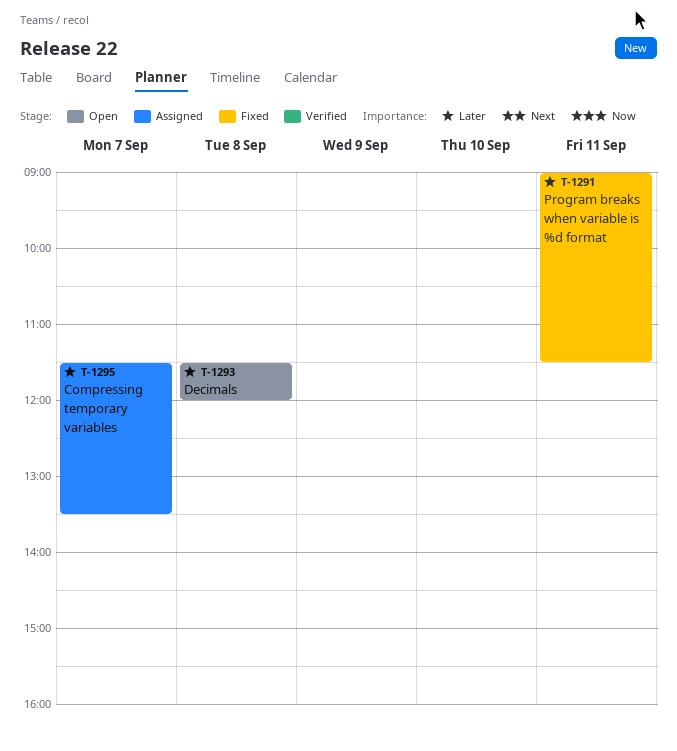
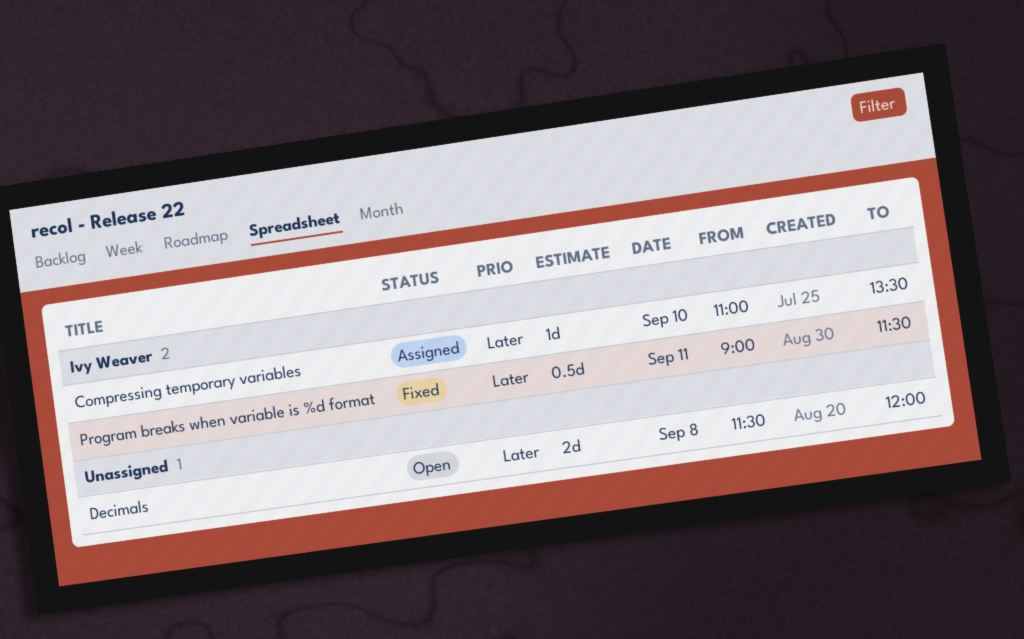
Compressing temporary variables, day: Sep 7 -> Sep 10
Compressing temporary variables, begins: 11:30 -> 11:00

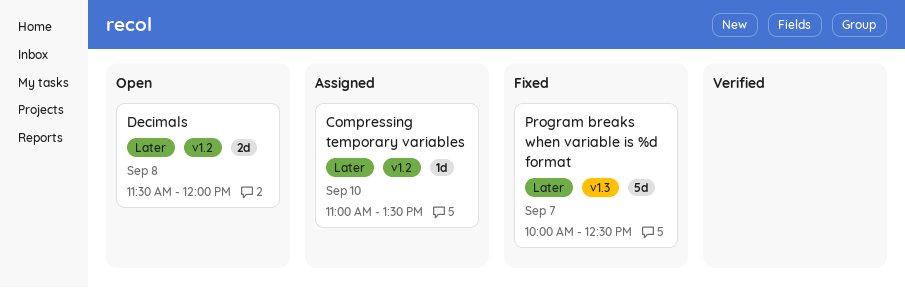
Program breaks when variable is %d format, estimate: 0.5d -> 5d
Program breaks when variable is %d format, day: Sep 11 -> Sep 7
Program breaks when variable is %d format, begins: 09:00 -> 10:00
Program breaks when variable is %d format, ends: 11:30 -> 12:30

